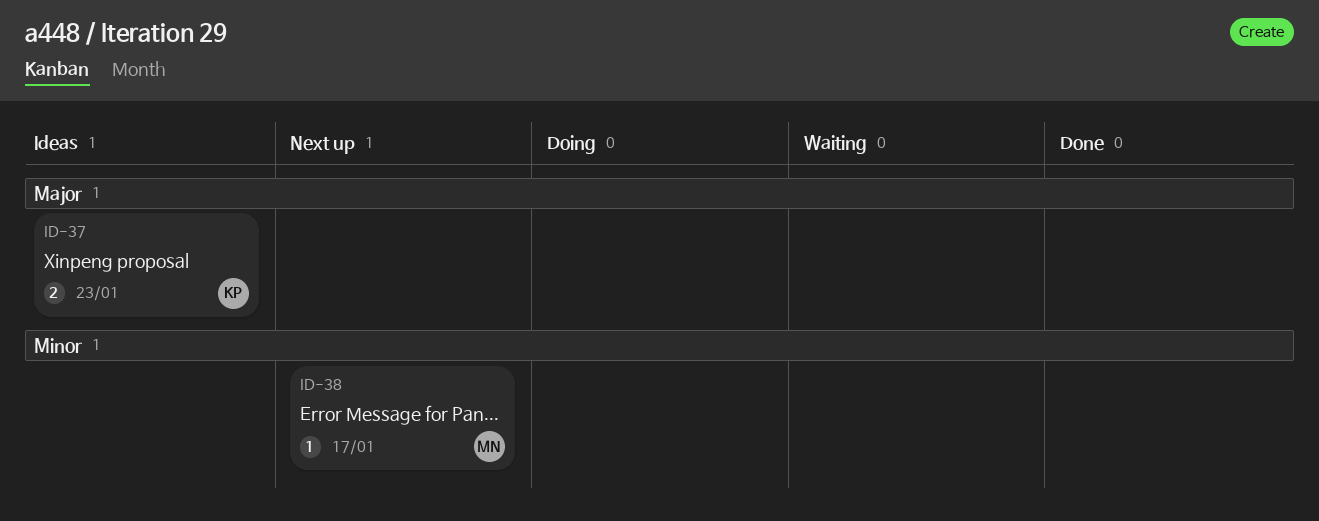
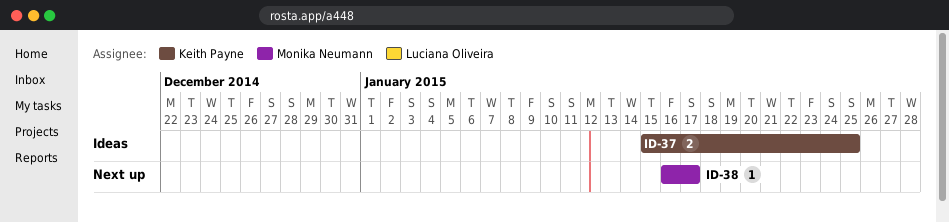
ID-37, due: Jan 23 -> Jan 25

